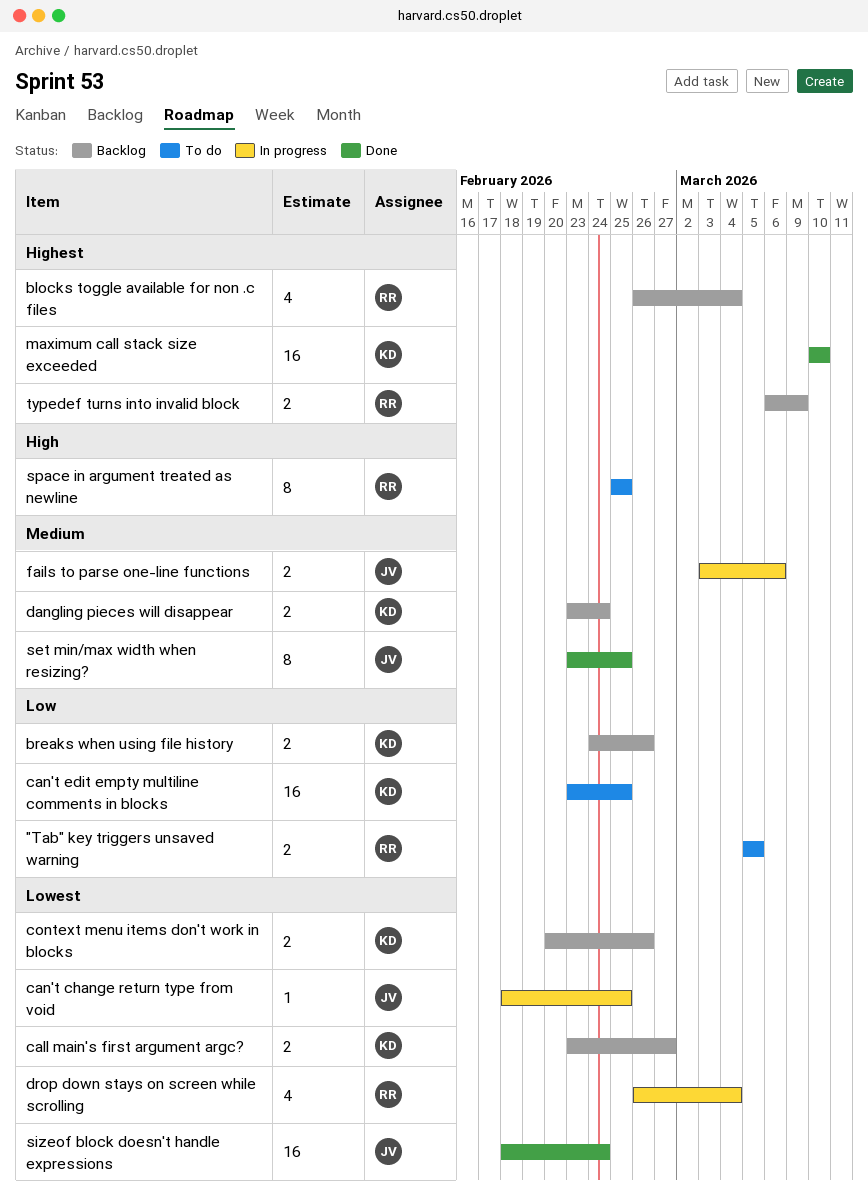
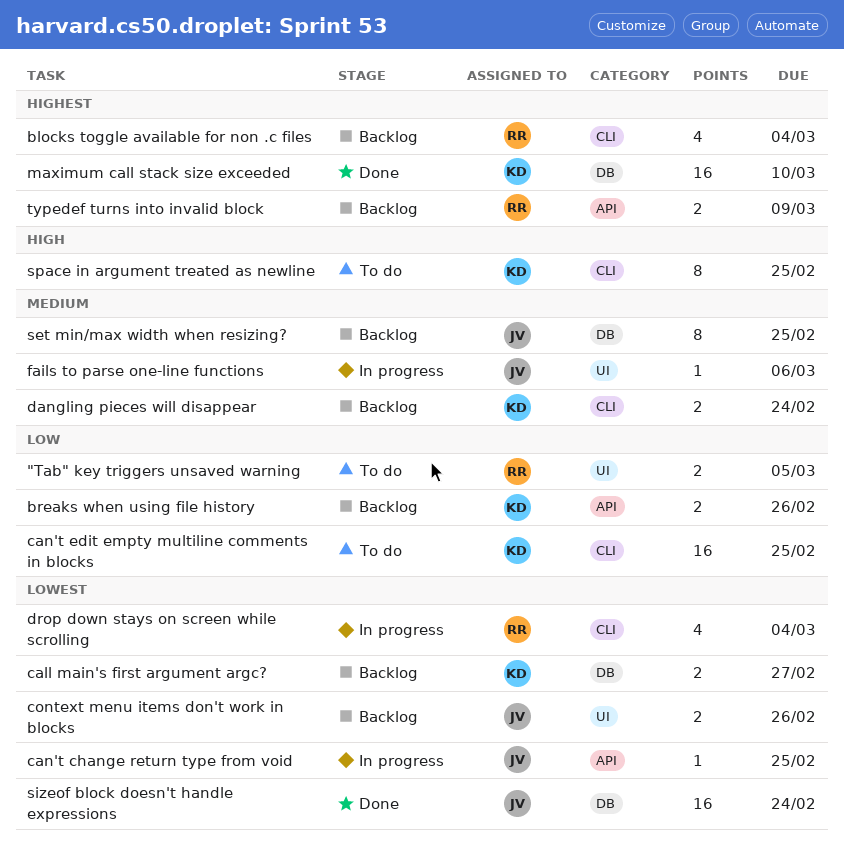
context menu items don't work in blocks, owner: KD -> JV
fails to parse one-line functions, estimate: 2 -> 1
set min/max width when resizing?, status: Done -> Backlog
space in argument treated as newline, owner: RR -> KD

